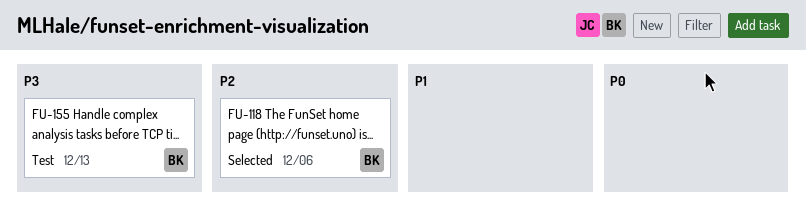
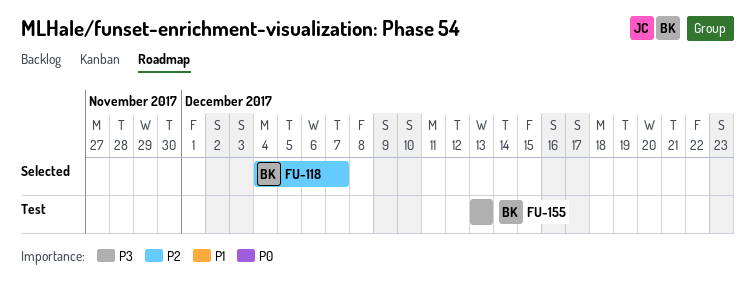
FU-118, due: Dec 6 -> Dec 7

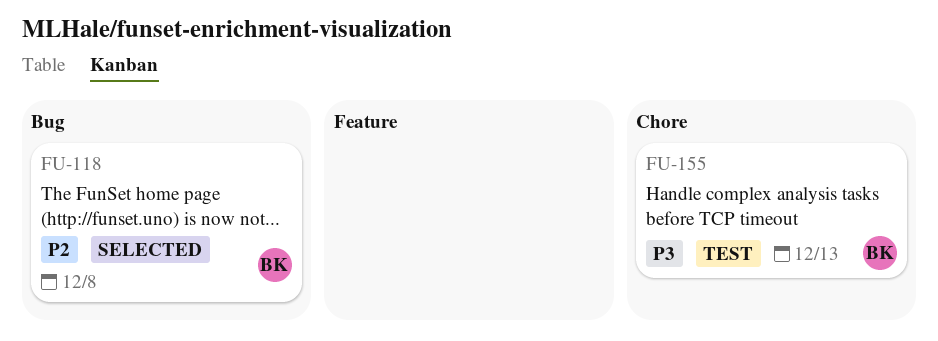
FU-118, due: Dec 7 -> Dec 8

